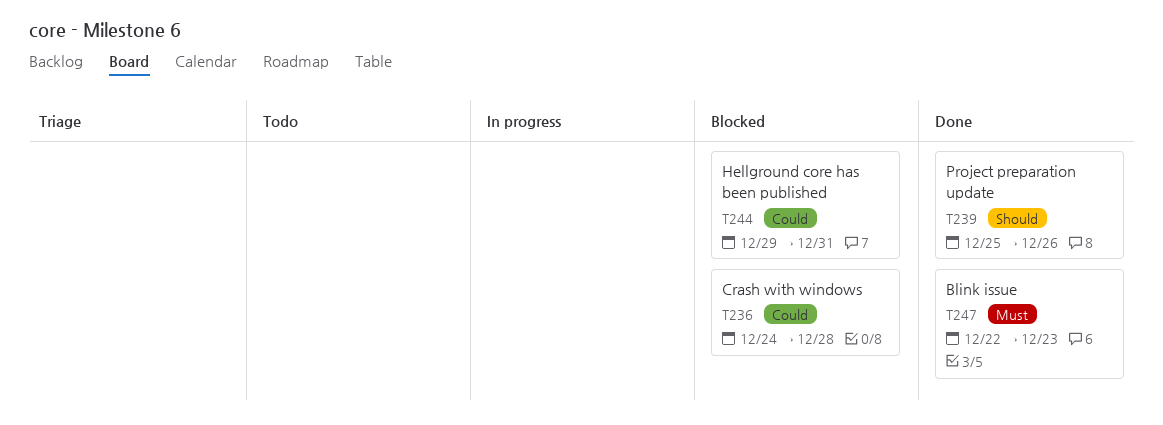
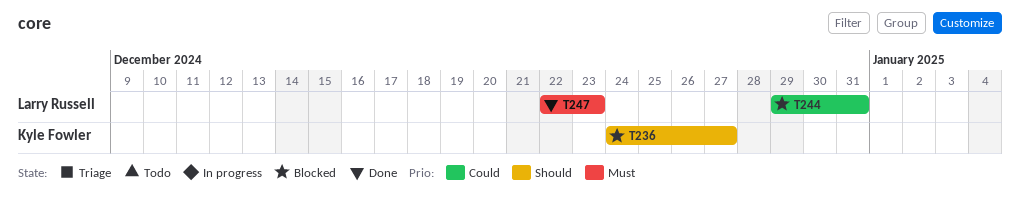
T236, priority: Could -> Should
T236, due: Dec 28 -> Dec 27
T239: present -> none

